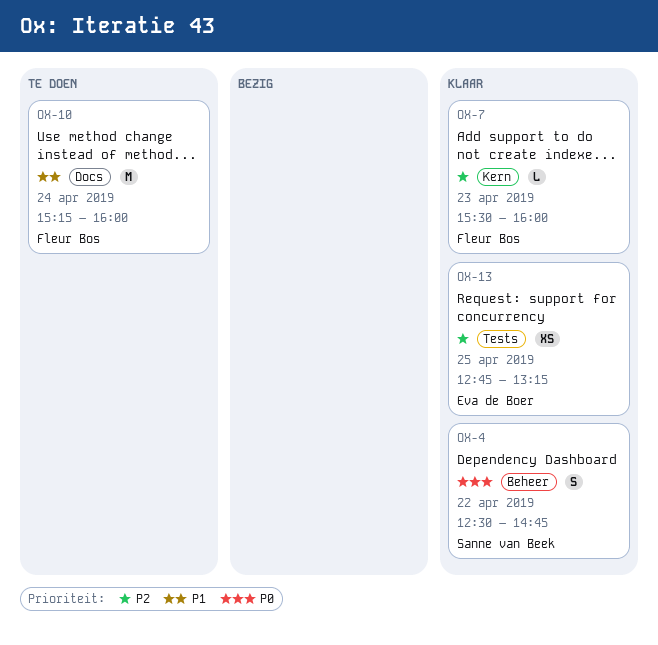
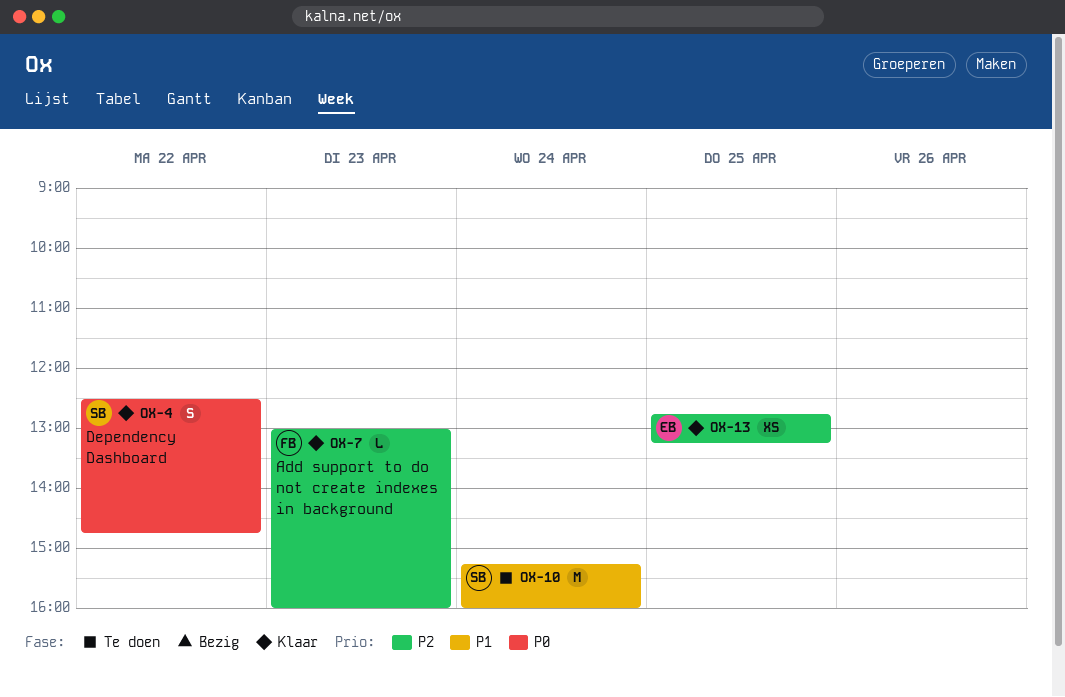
OX-7, begins: 15:30 -> 13:00
OX-10, owner: Fleur Bos -> Sanne van Beek

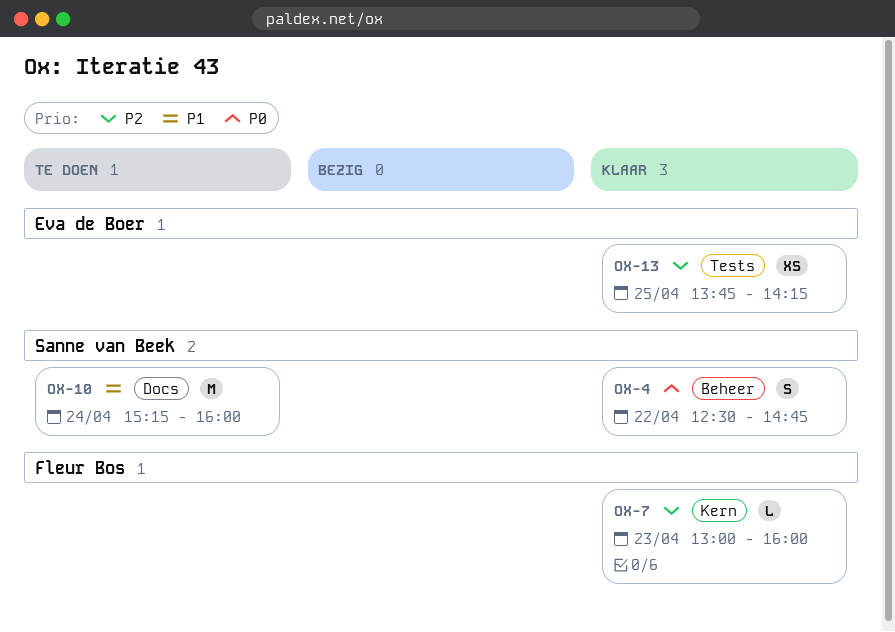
OX-13, begins: 12:45 -> 13:45
OX-13, ends: 13:15 -> 14:15

